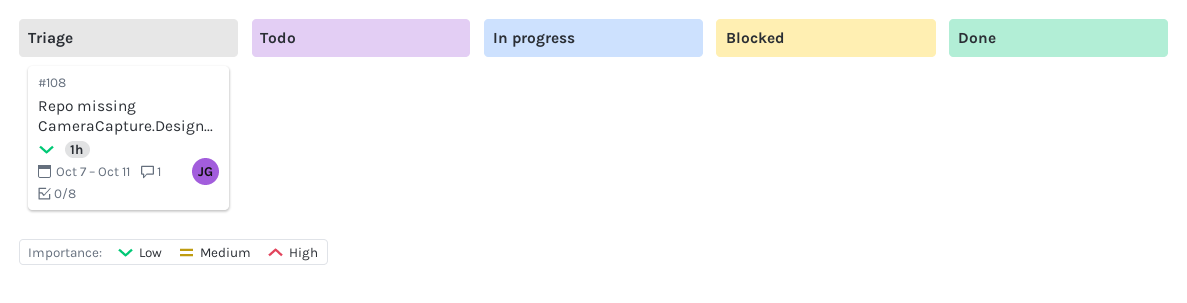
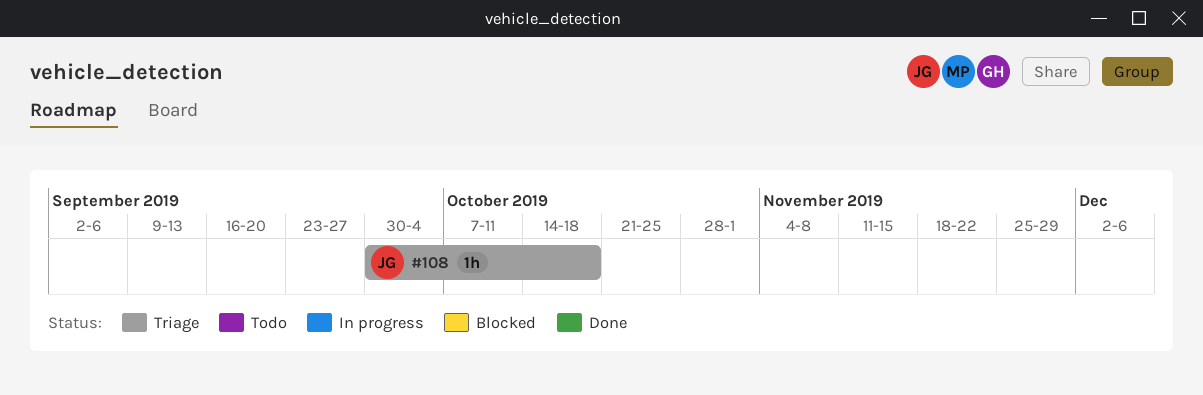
#108, start: Oct 7 -> Sep 30
#108, due: Oct 11 -> Oct 18

